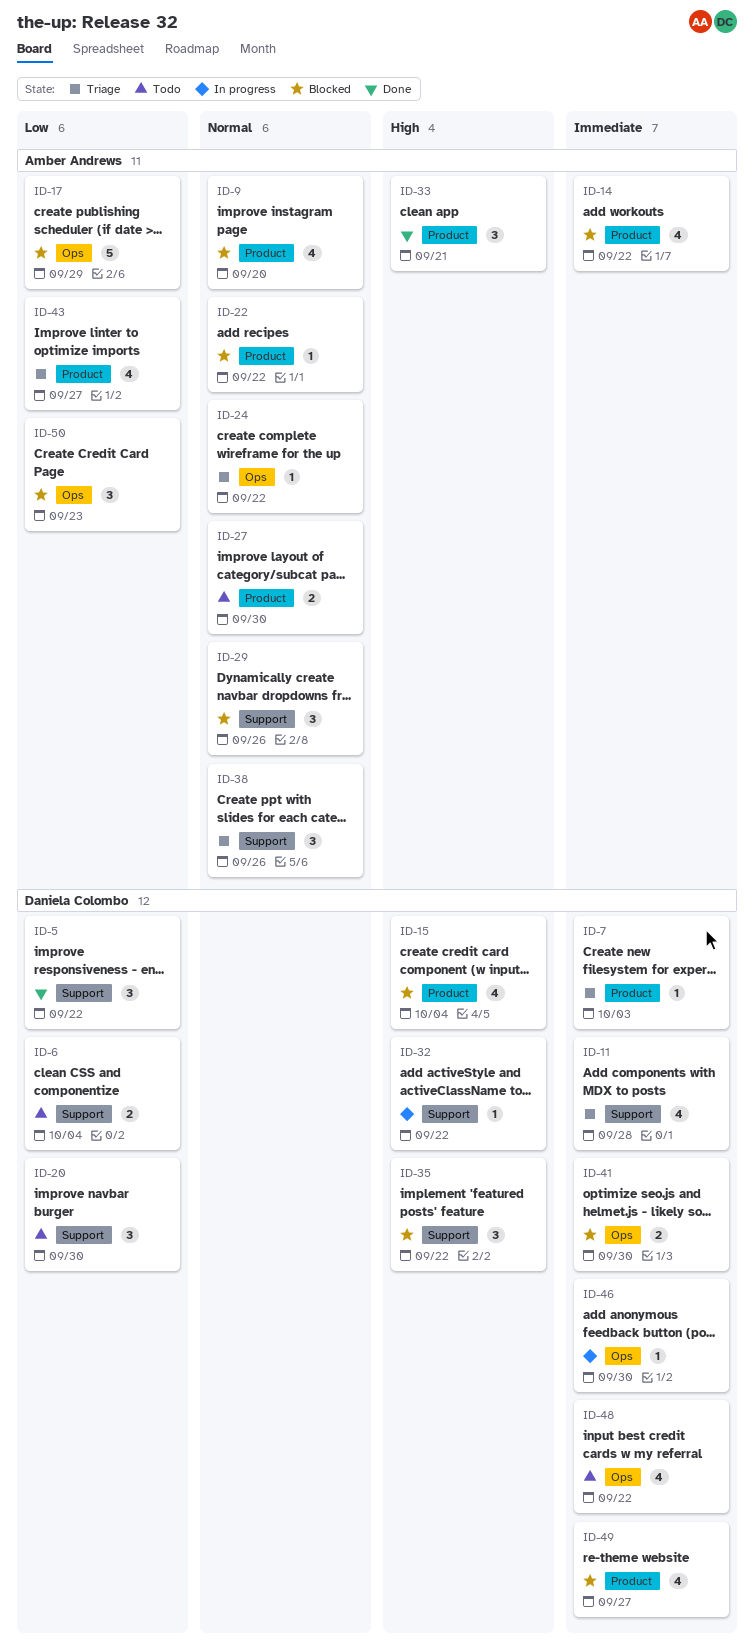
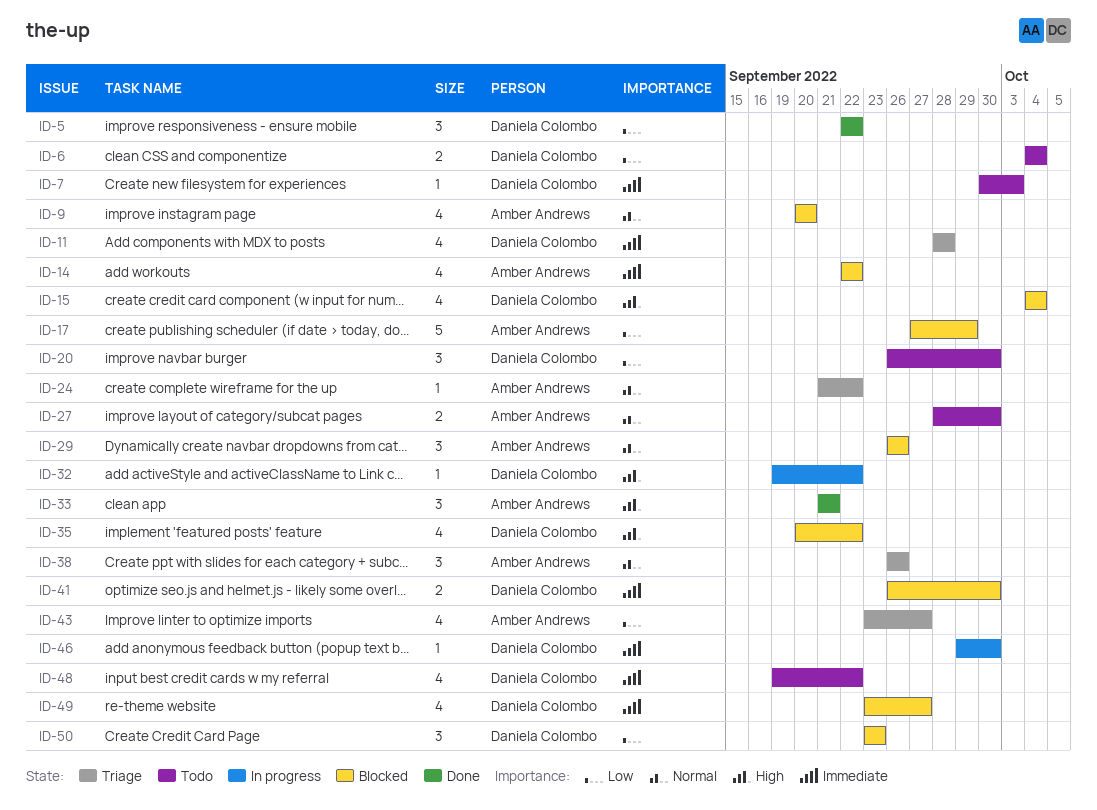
ID-7, status: Triage -> Todo
ID-22: present -> none
ID-35, estimate: 3 -> 4
ID-50, owner: Amber Andrews -> Daniela Colombo

